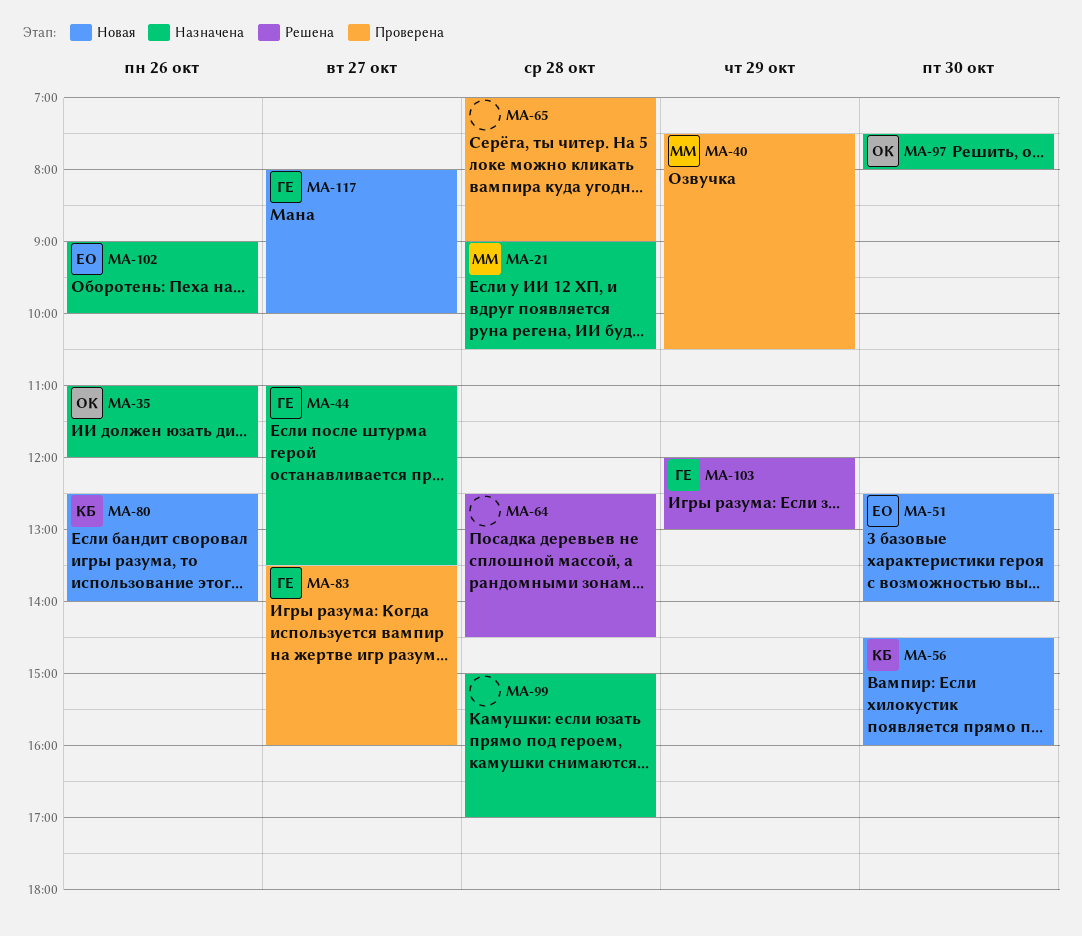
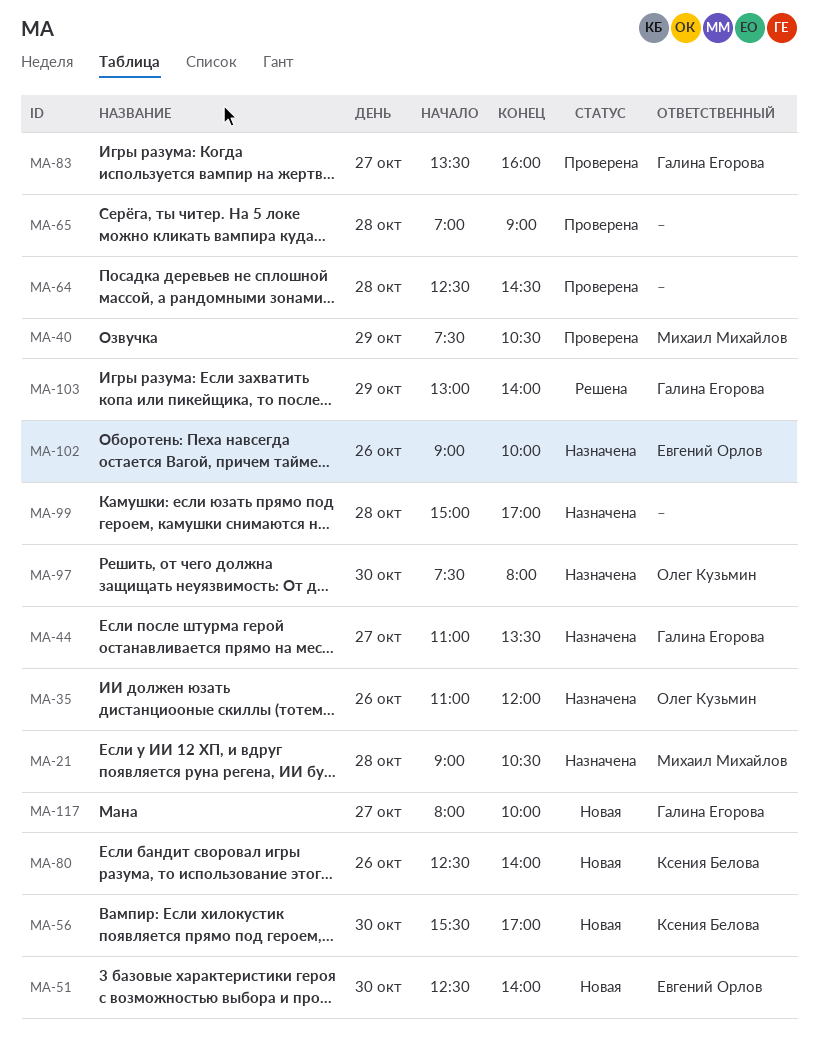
MA-56, begins: 14:30 -> 15:30
MA-56, ends: 16:00 -> 17:00
MA-64, status: Решена -> Проверена
MA-103, begins: 12:00 -> 13:00
MA-103, ends: 13:00 -> 14:00

